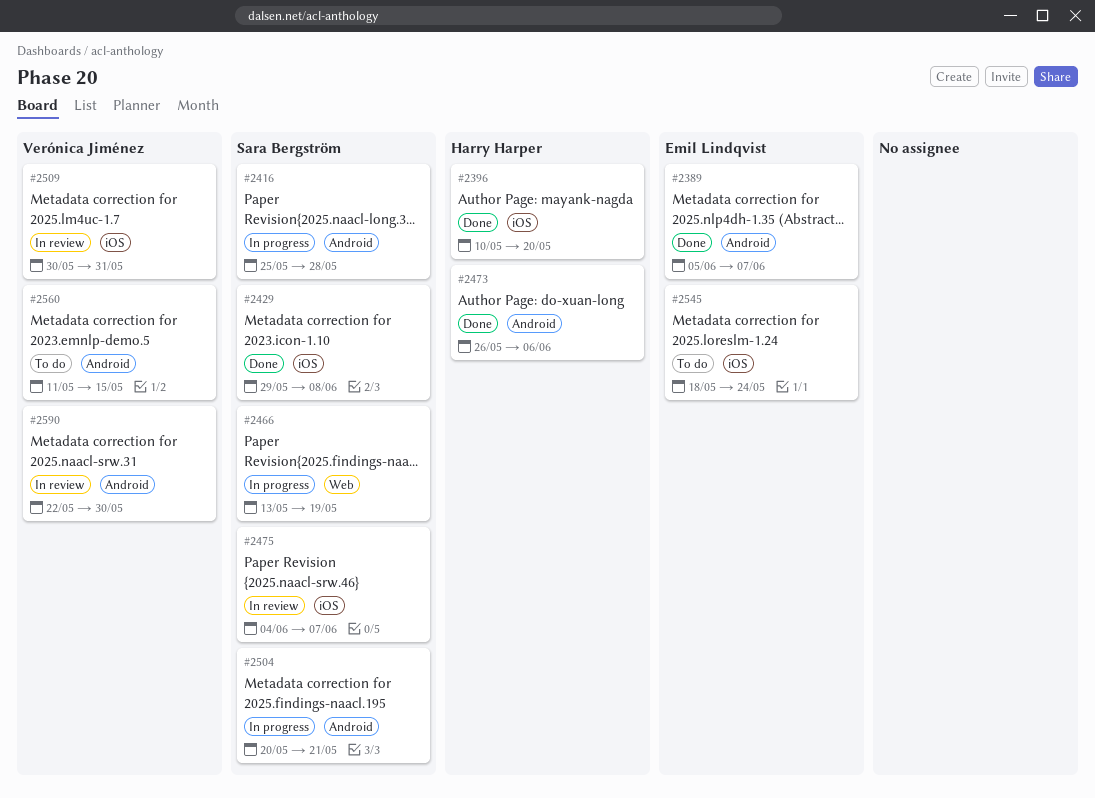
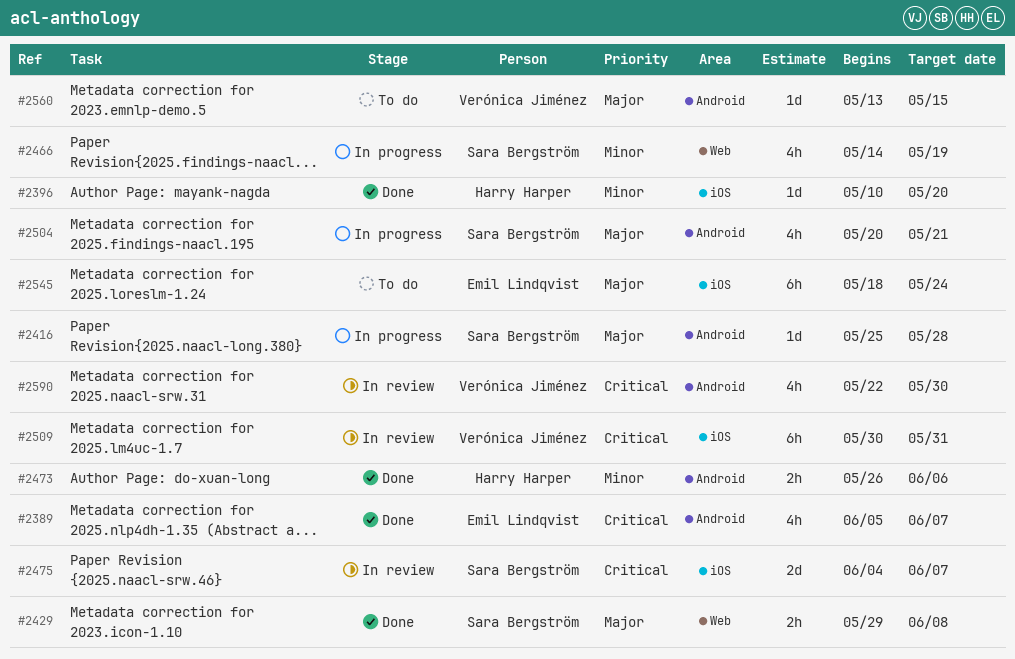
#2429, label: iOS -> Web
#2466, start: May 13 -> May 14
#2560, start: May 11 -> May 13

